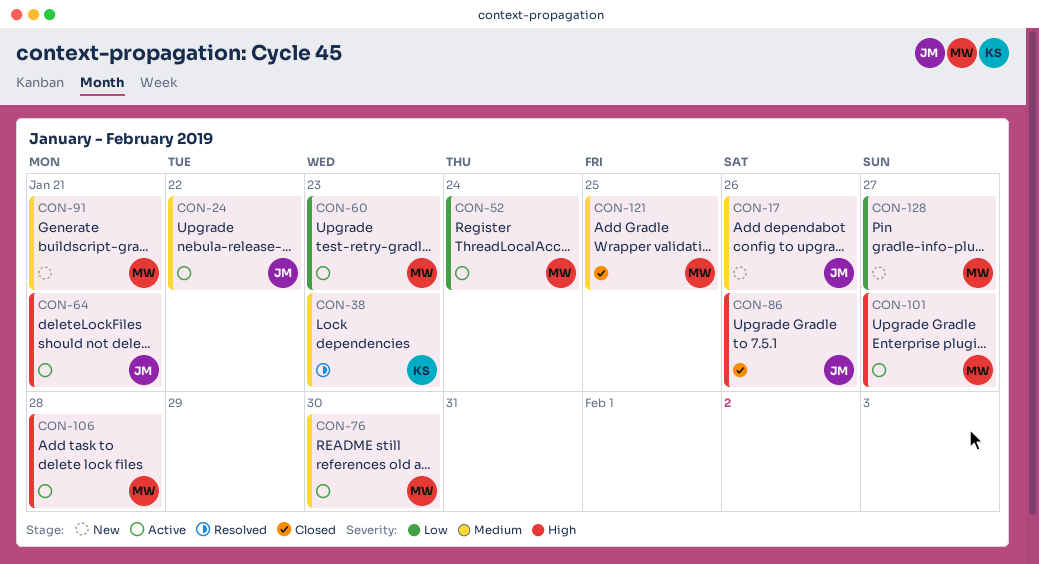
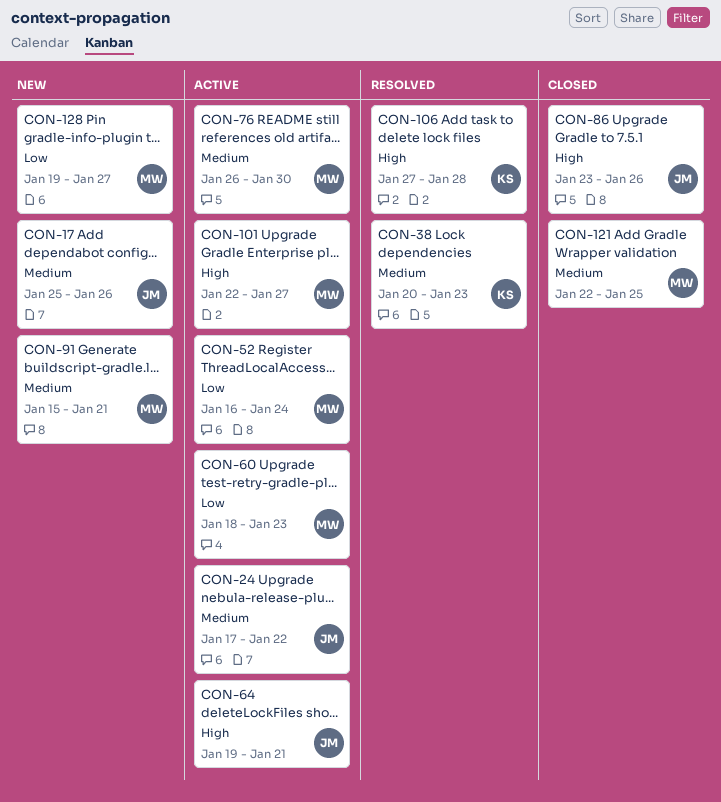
CON-106, status: Active -> Resolved
CON-106, owner: MW -> KS

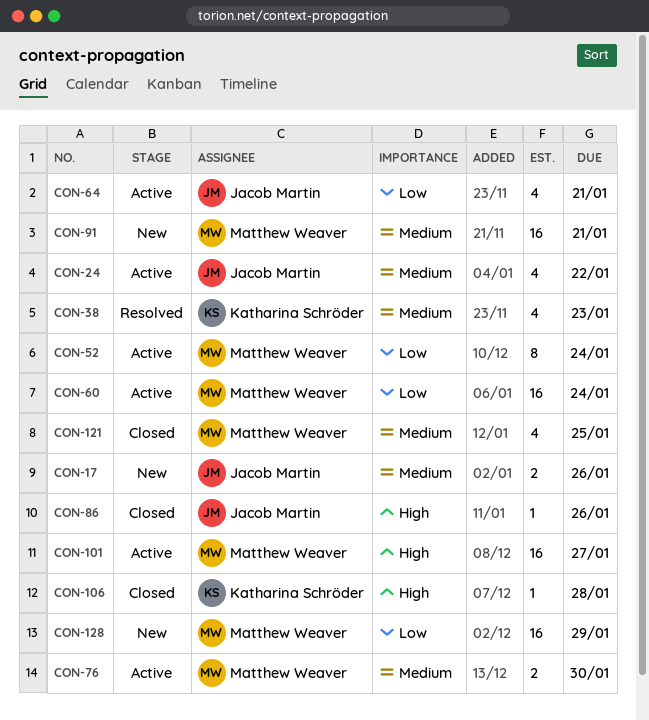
CON-60, due: Jan 23 -> Jan 24
CON-64, priority: High -> Low
CON-106, status: Resolved -> Closed
CON-128, due: Jan 27 -> Jan 29

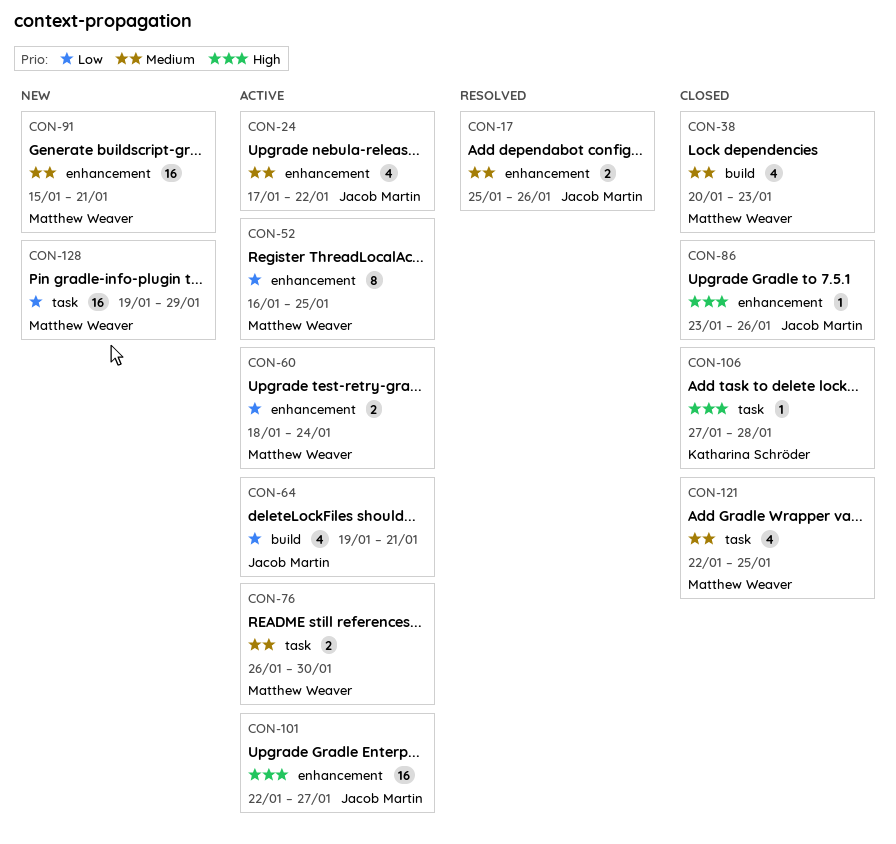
CON-17, status: New -> Resolved
CON-38, status: Resolved -> Closed
CON-38, owner: Katharina Schröder -> Matthew Weaver
CON-52, due: Jan 24 -> Jan 25
CON-60, estimate: 16 -> 2
CON-101, owner: Matthew Weaver -> Jacob Martin

